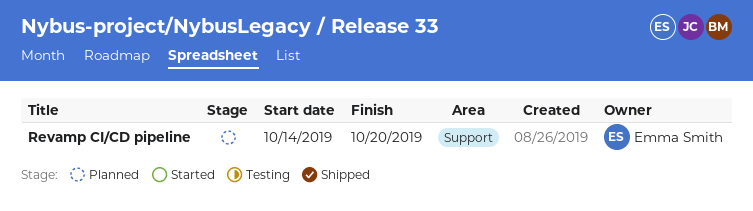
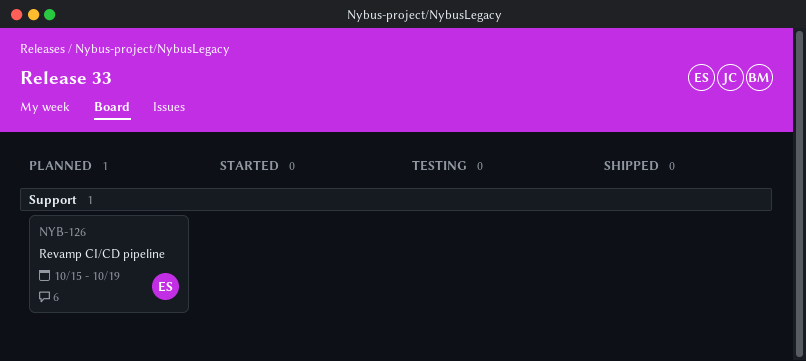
Revamp CI/CD pipeline, start: Oct 14 -> Oct 15
Revamp CI/CD pipeline, due: Oct 20 -> Oct 19

